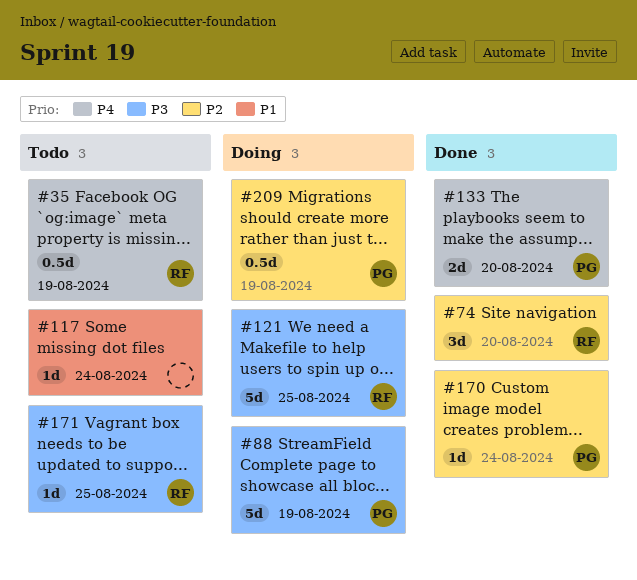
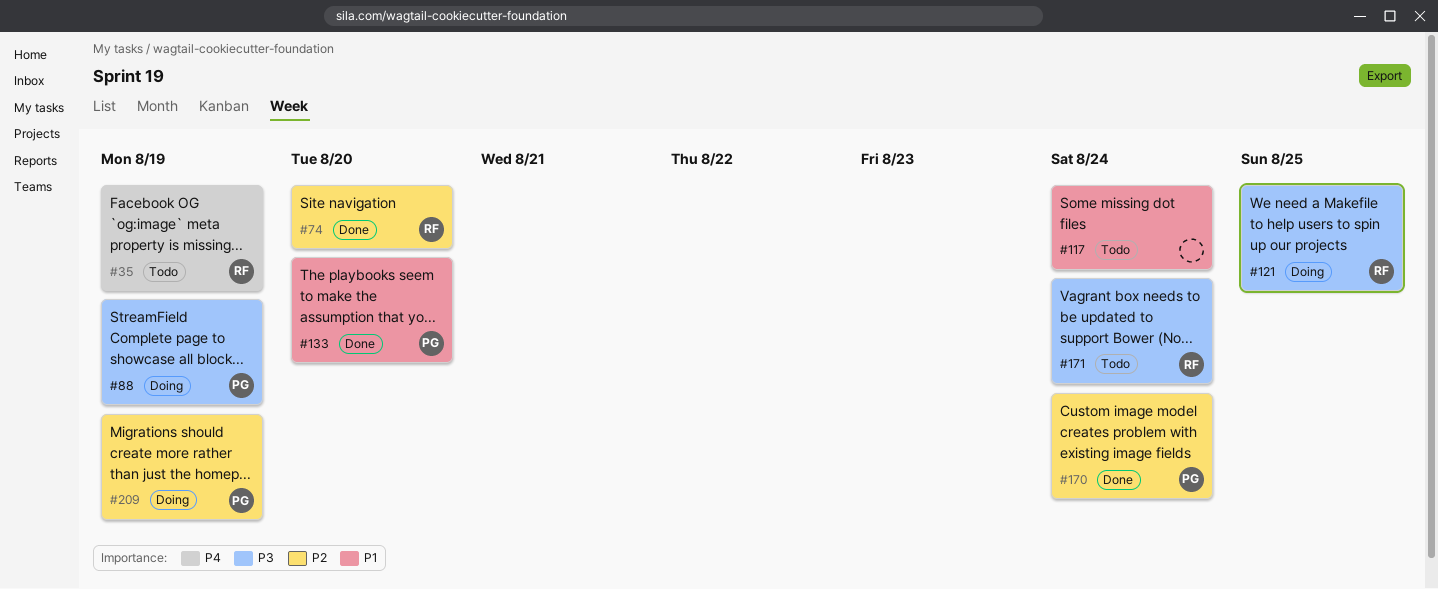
#133, priority: P4 -> P1
#171, due: Aug 25 -> Aug 24

